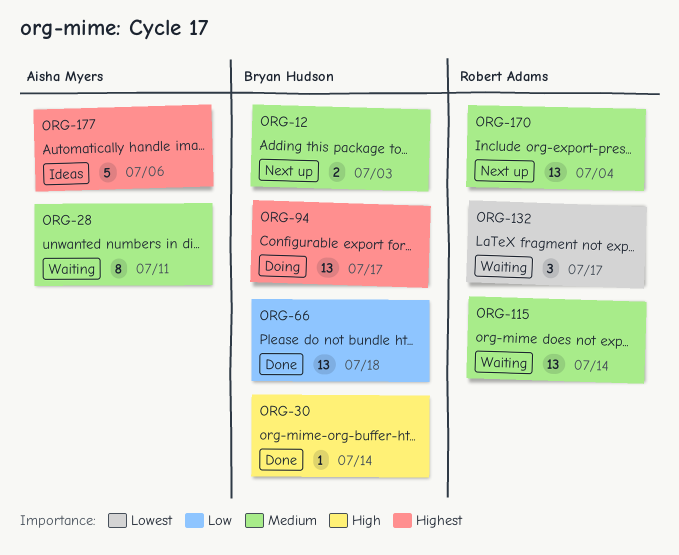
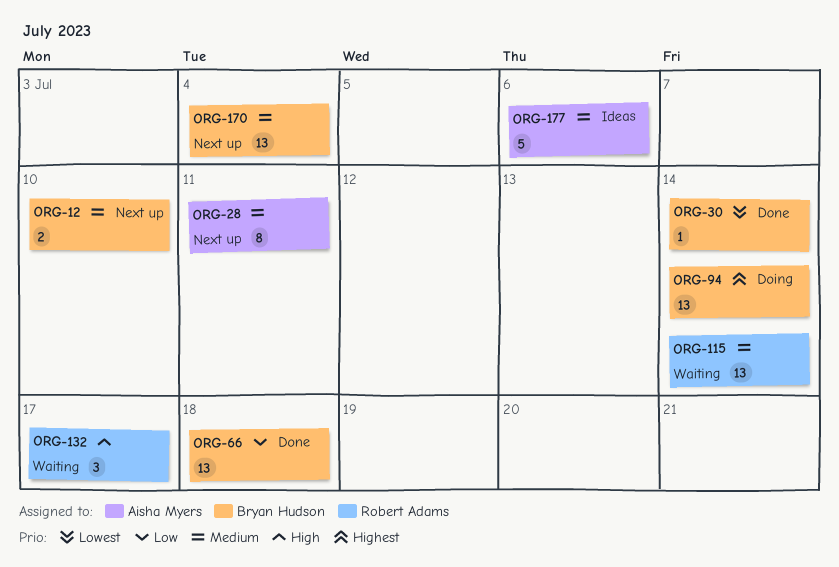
ORG-12, due: Jul 3 -> Jul 10
ORG-28, status: Waiting -> Next up
ORG-30, priority: High -> Lowest
ORG-94, due: Jul 17 -> Jul 14
ORG-132, priority: Lowest -> High
ORG-170, owner: Robert Adams -> Bryan Hudson
ORG-177, priority: Highest -> Medium

